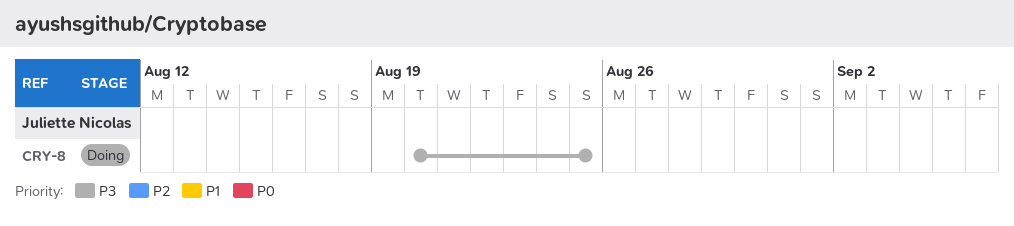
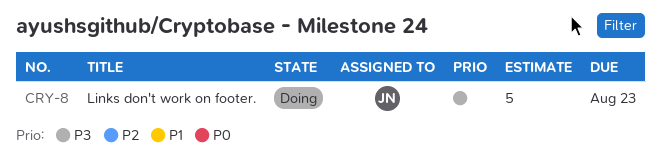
CRY-8, due: Aug 25 -> Aug 23

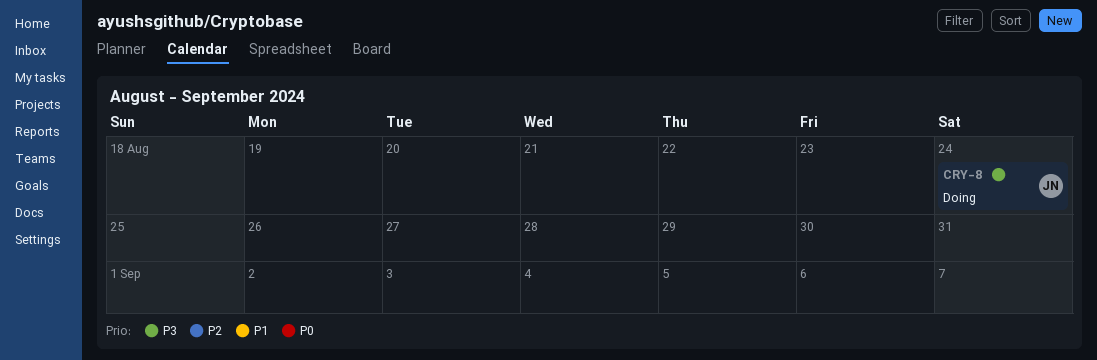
CRY-8, due: Aug 23 -> Aug 24

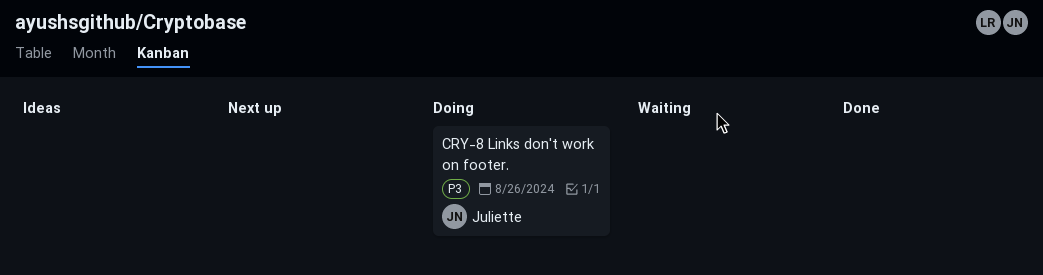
CRY-8, due: Aug 24 -> Aug 26

